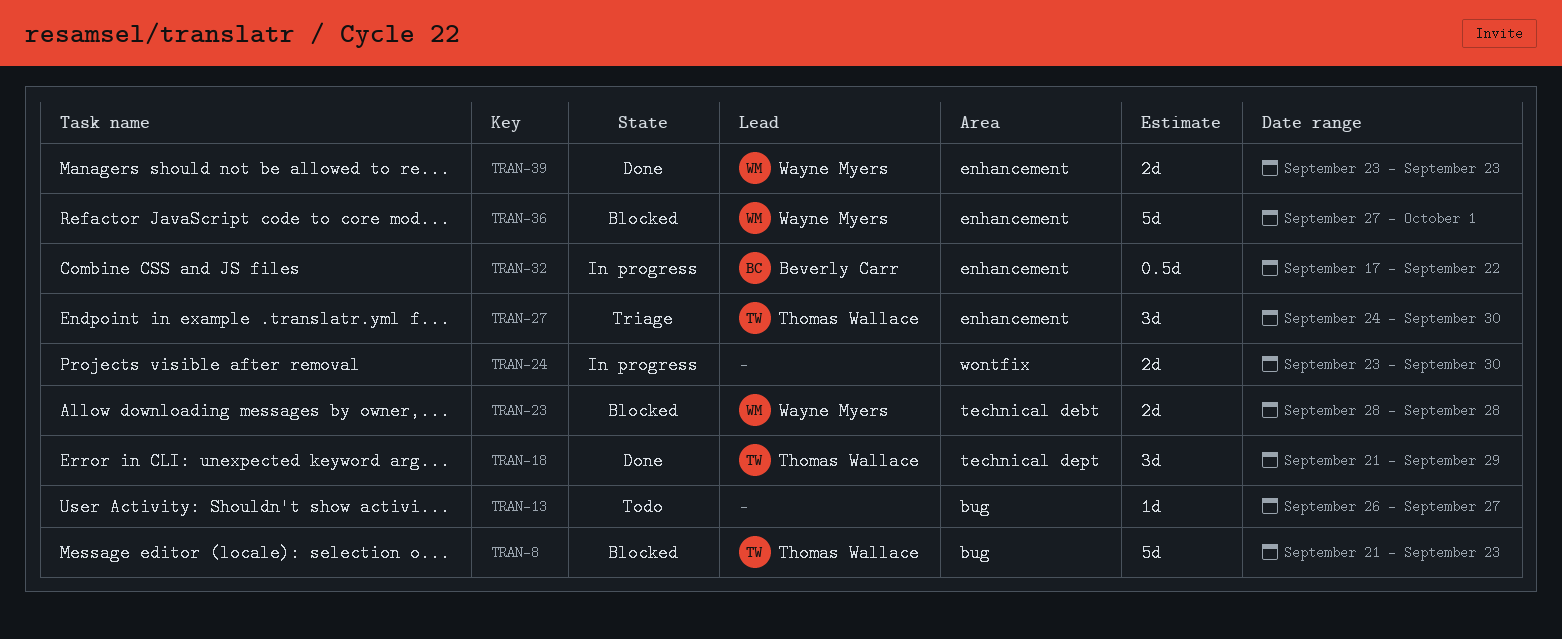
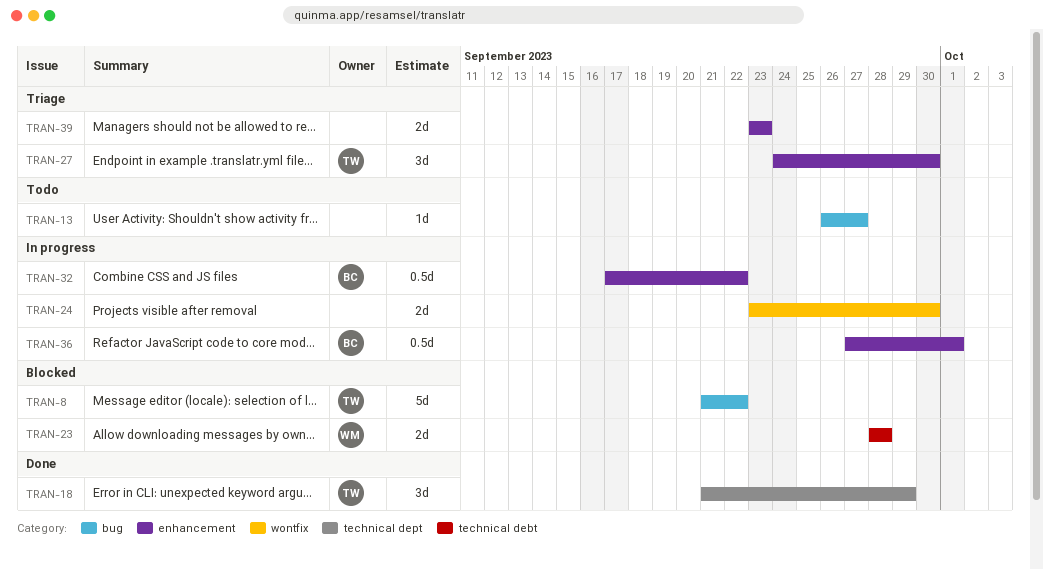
TRAN-8, due: Sep 23 -> Sep 22
TRAN-36, status: Blocked -> In progress
TRAN-36, owner: Wayne Myers -> Beverly Carr
TRAN-36, estimate: 5d -> 0.5d
TRAN-39, status: Done -> Triage
TRAN-39, owner: Wayne Myers -> none

